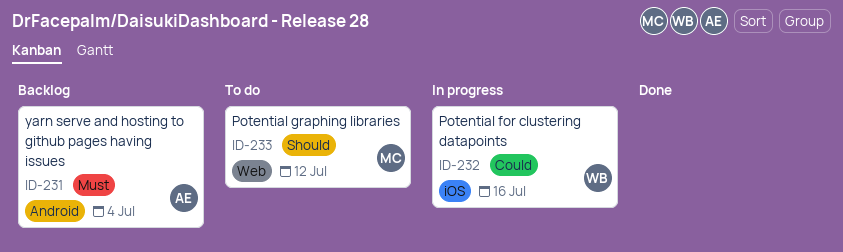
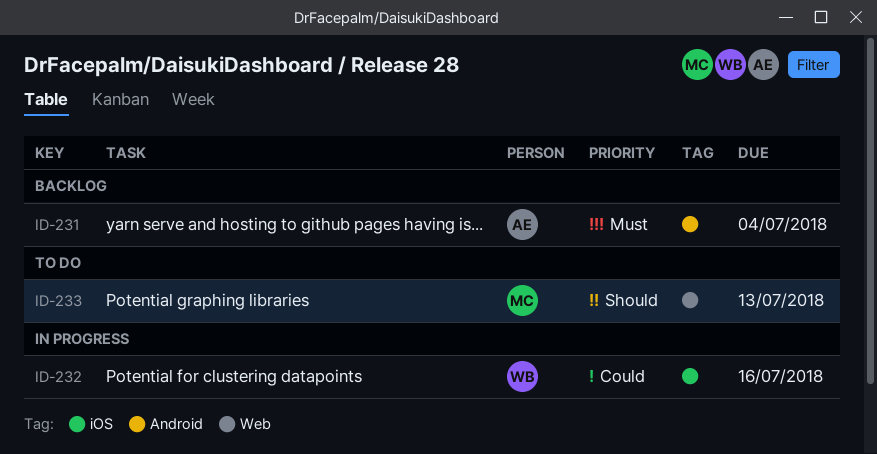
ID-233, due: Jul 12 -> Jul 13

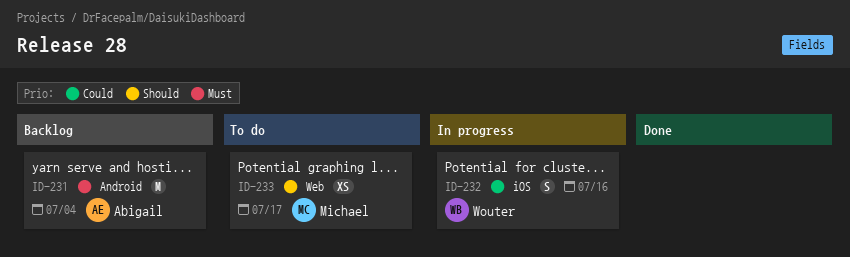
ID-233, due: Jul 13 -> Jul 17

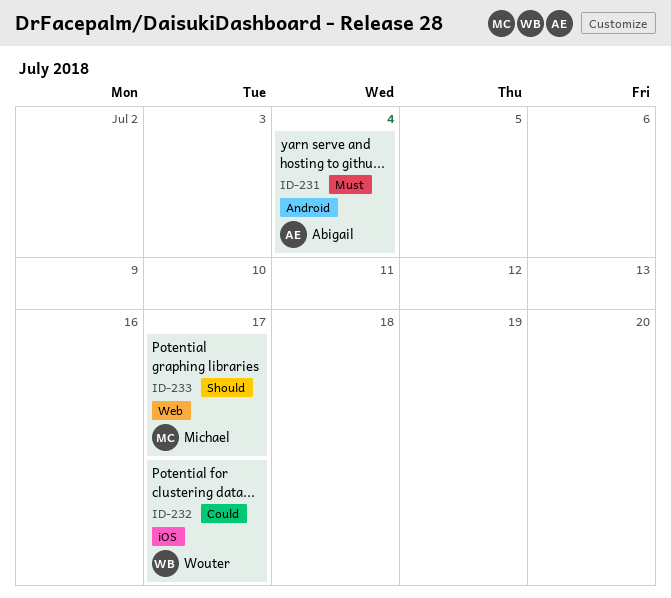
ID-232, due: Jul 16 -> Jul 17

